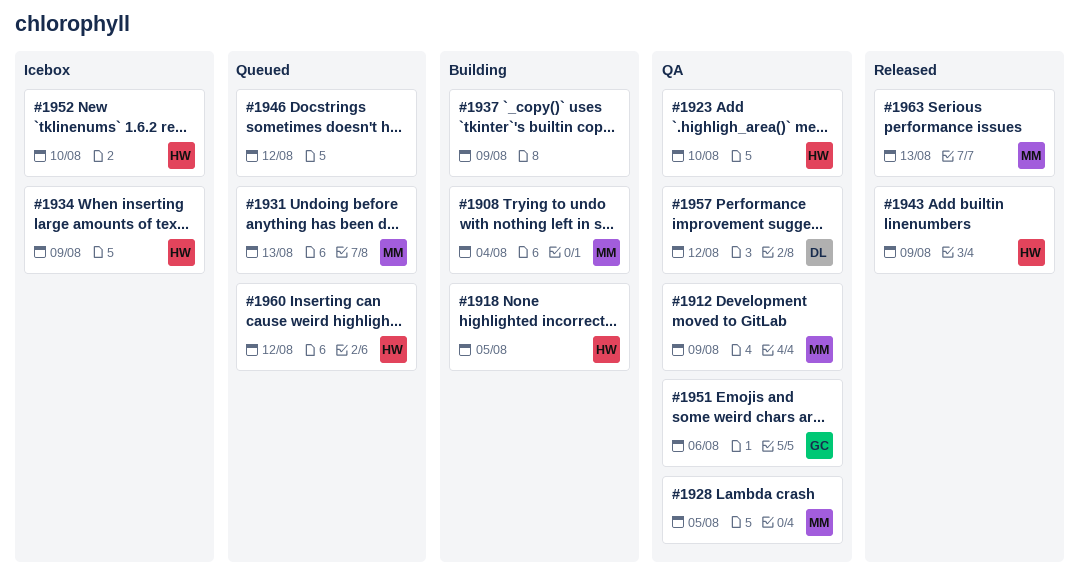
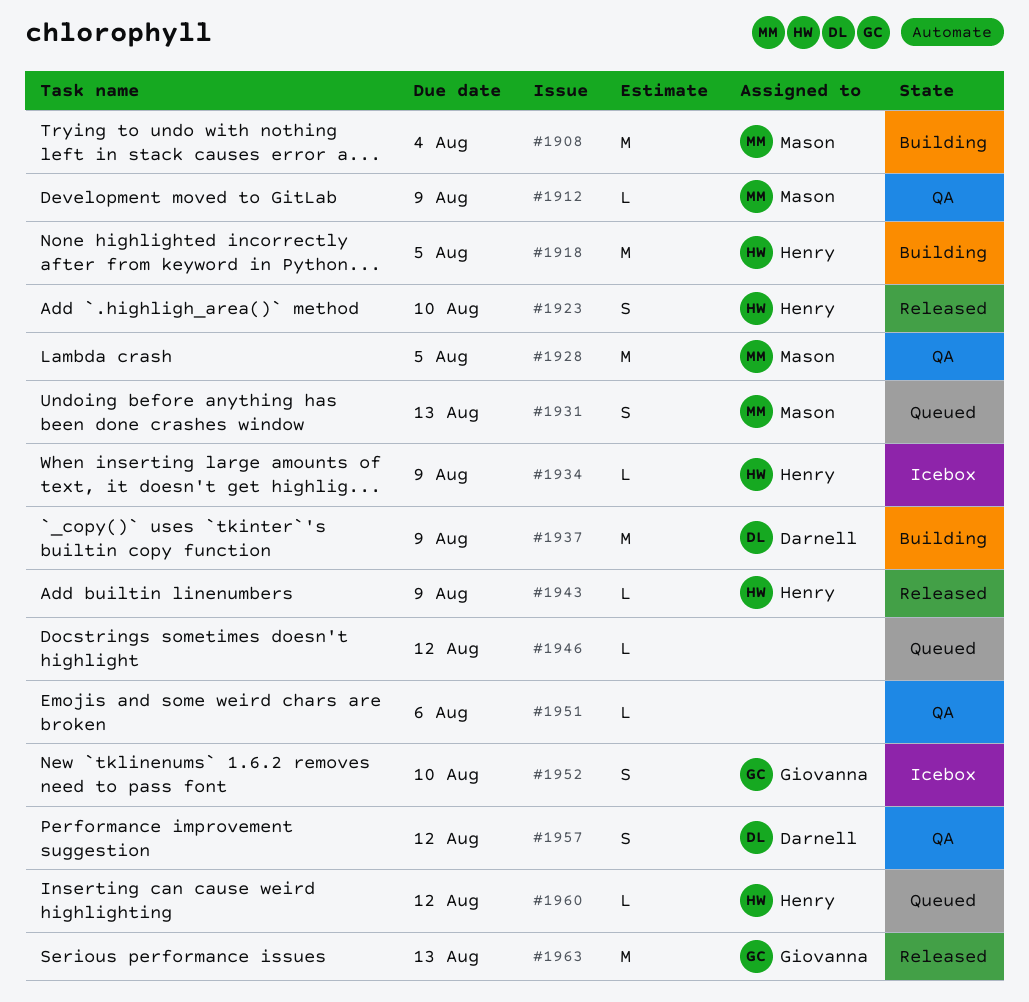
#1923, status: QA -> Released
#1937, owner: none -> Darnell
#1951, owner: Giovanna -> none
#1952, owner: Henry -> Giovanna
#1963, owner: Mason -> Giovanna

